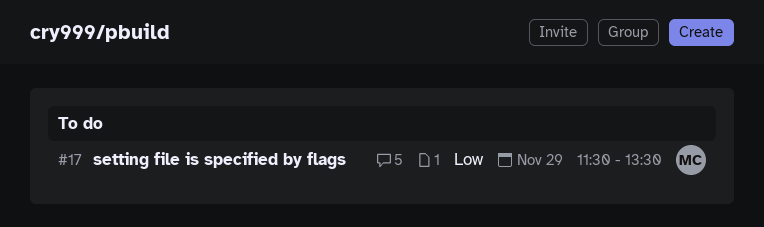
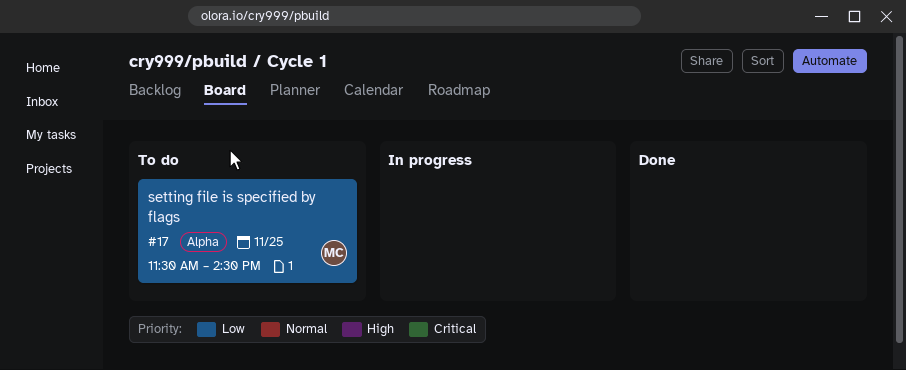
#17, day: Nov 29 -> Nov 25
#17, ends: 13:30 -> 14:30

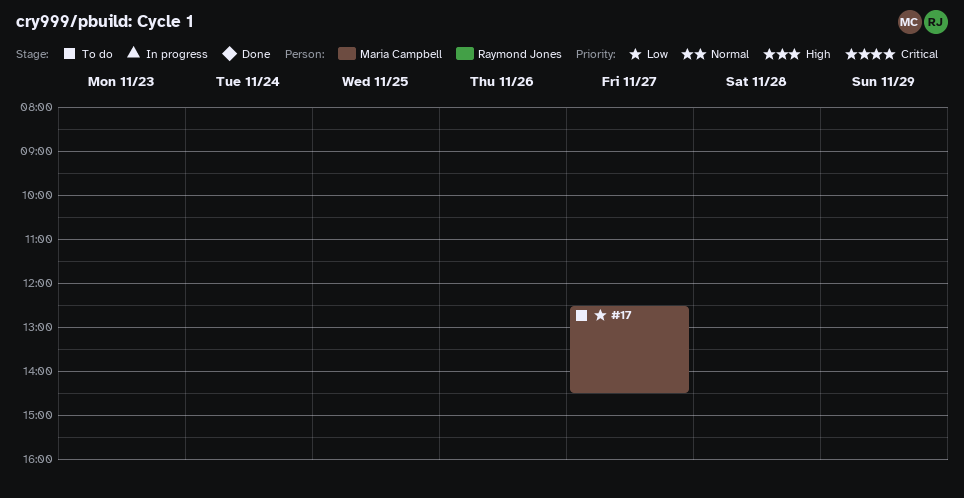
#17, day: Nov 25 -> Nov 27
#17, begins: 11:30 -> 12:30

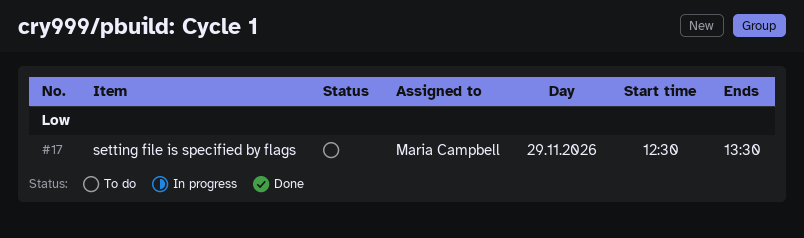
#17, day: Nov 27 -> Nov 29
#17, ends: 14:30 -> 13:30

